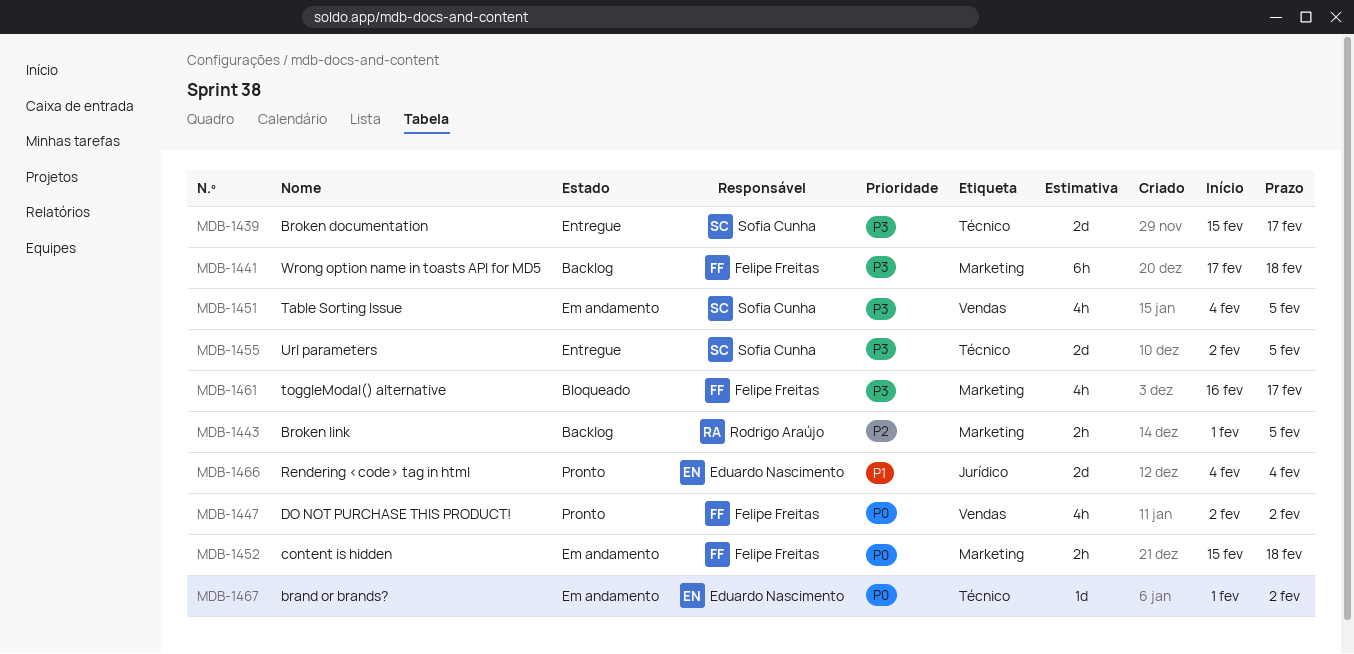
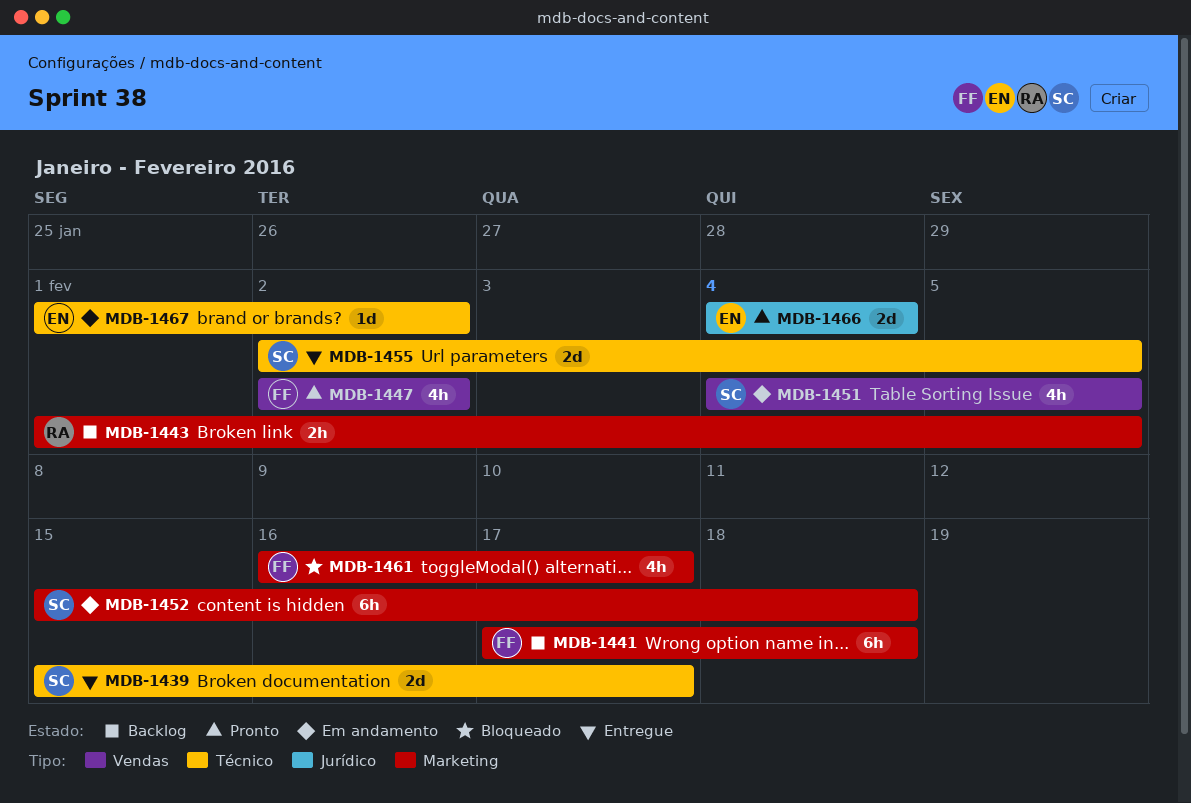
MDB-1452, owner: Felipe Freitas -> Sofia Cunha
MDB-1452, estimate: 2h -> 6h

